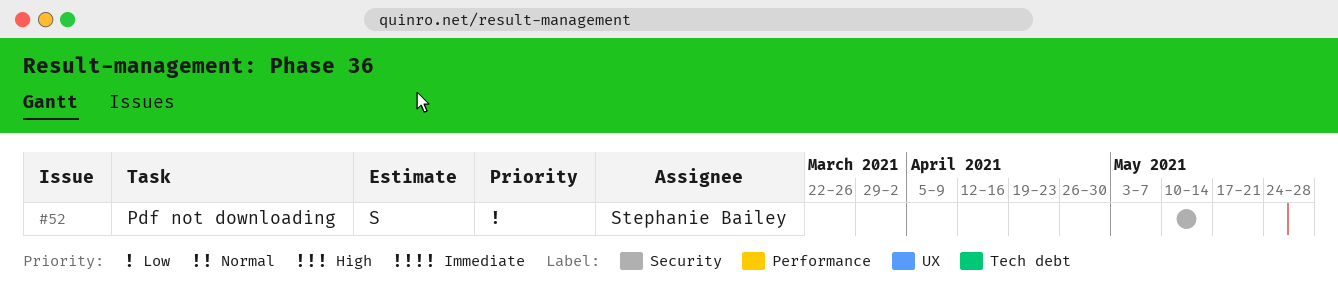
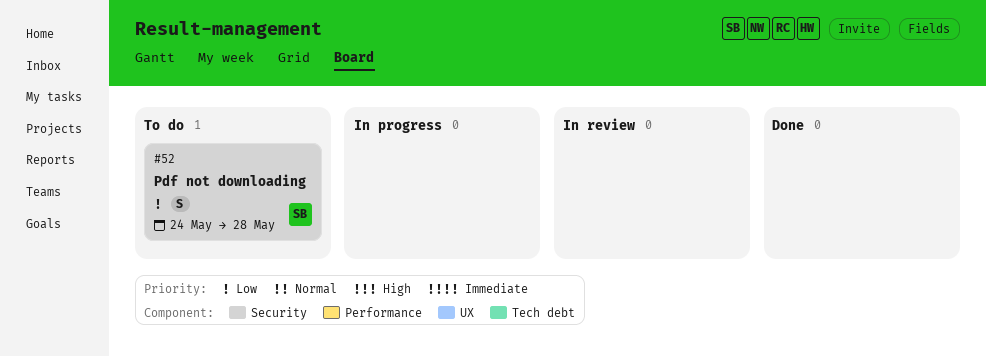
#52, start: May 10 -> May 24
#52, due: May 14 -> May 28

